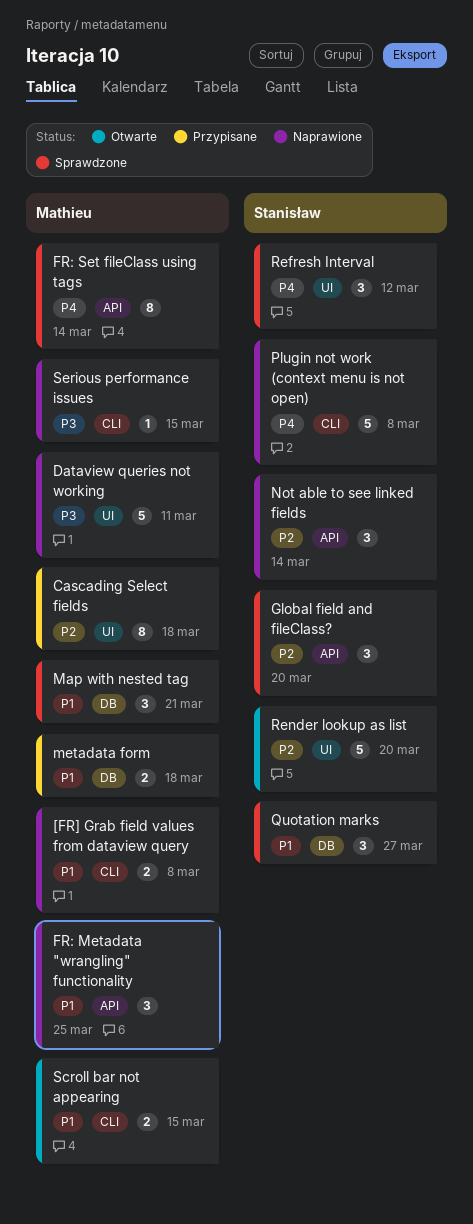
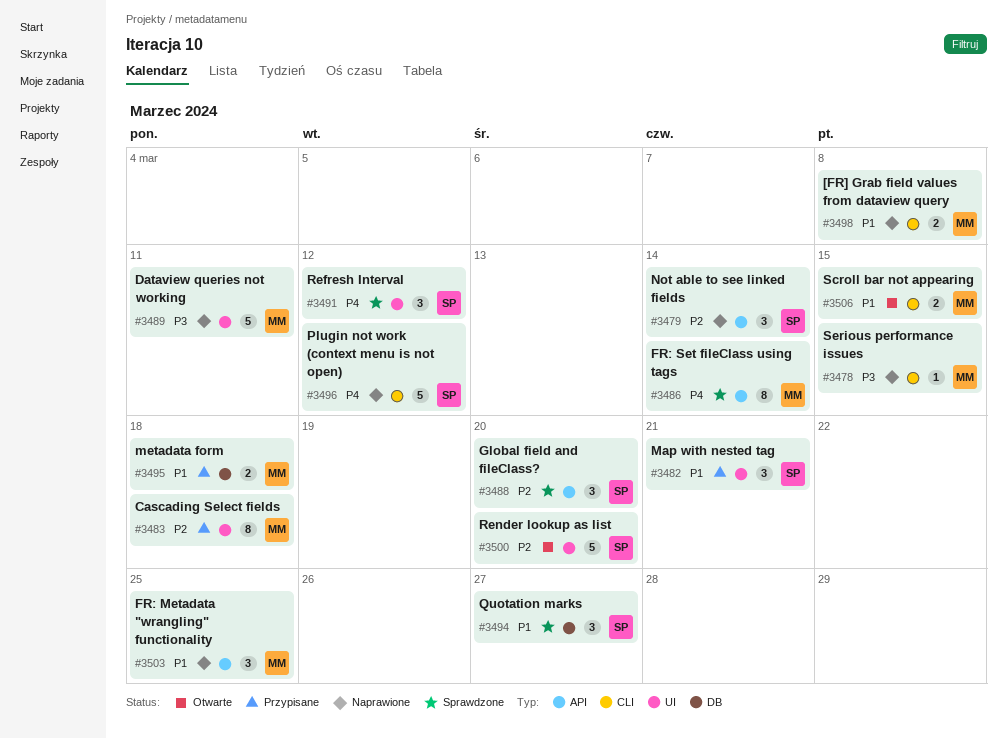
Map with nested tag, status: Sprawdzone -> Przypisane
Map with nested tag, owner: Mathieu -> Stanisław
Map with nested tag, label: DB -> UI
Plugin not work (context menu is not open), due: Mar 8 -> Mar 12

